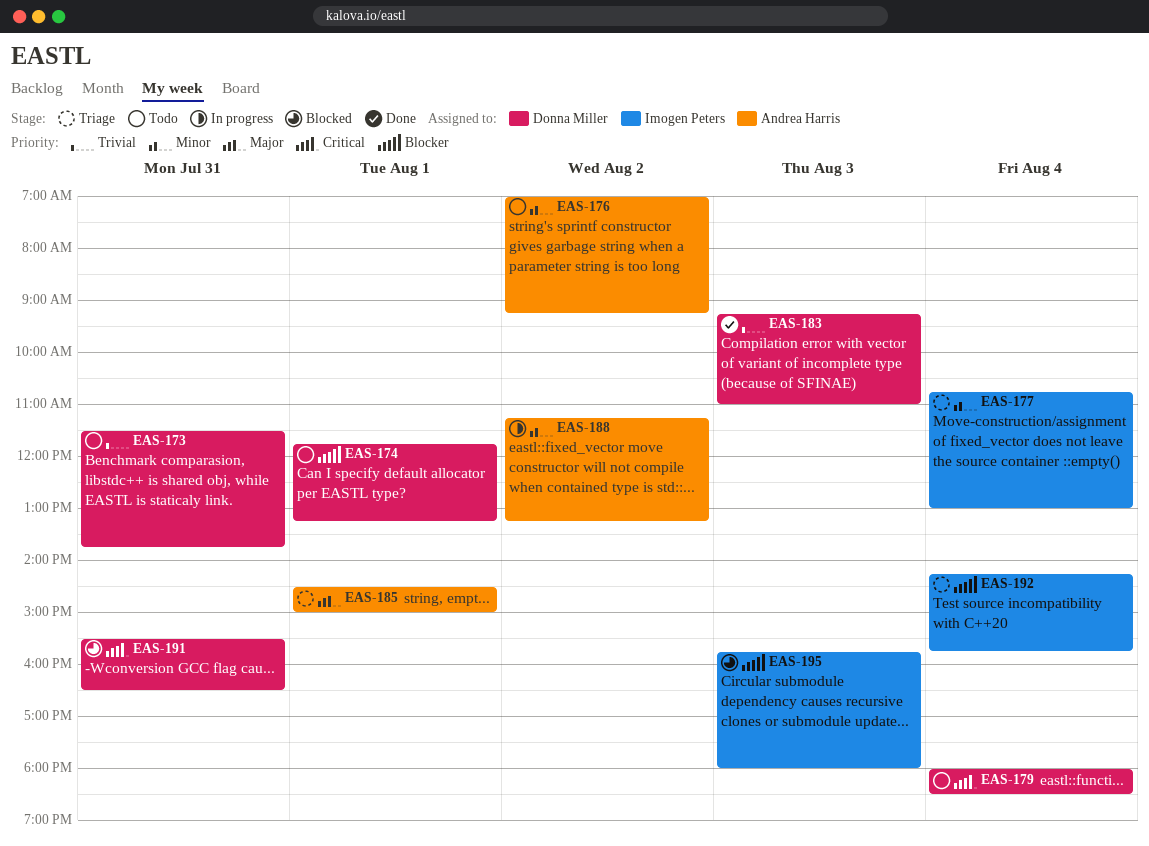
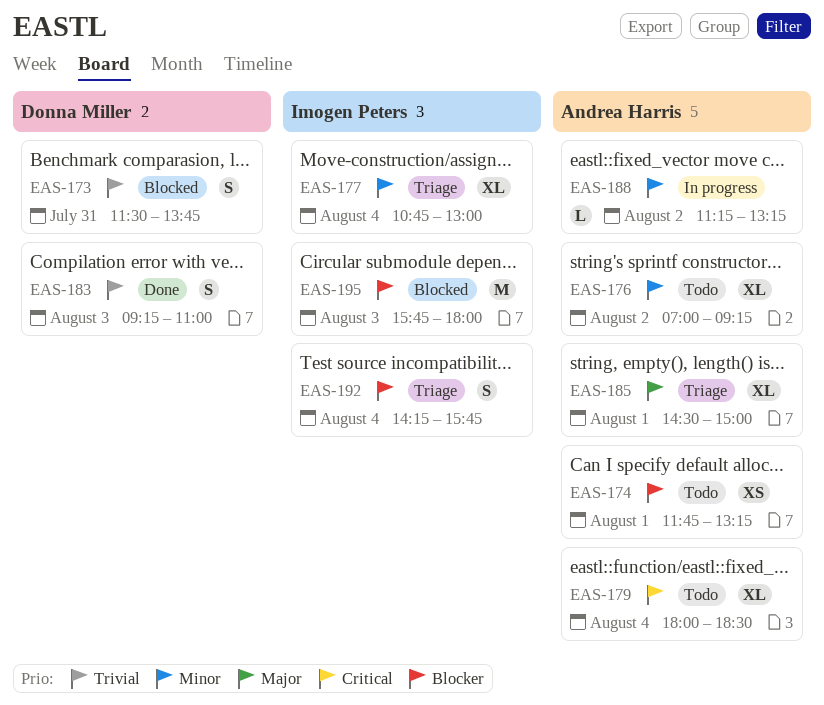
EAS-173, status: Todo -> Blocked
EAS-174, owner: Donna Miller -> Andrea Harris
EAS-179, owner: Donna Miller -> Andrea Harris
EAS-191: present -> none

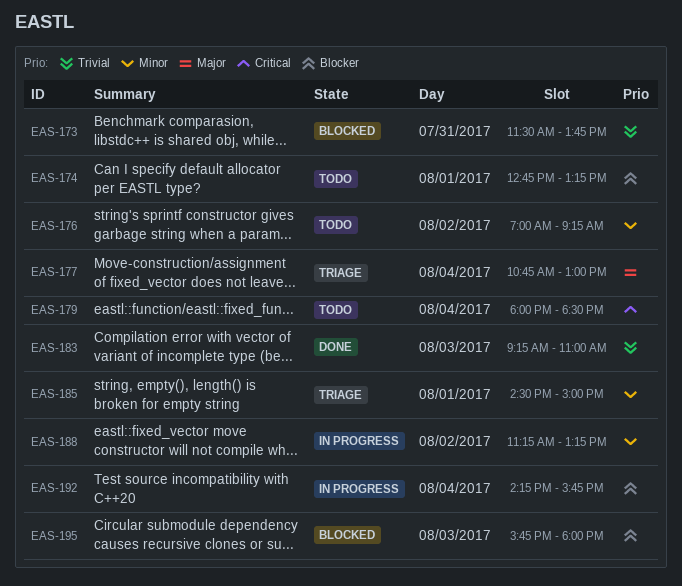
EAS-174, begins: 11:45 -> 12:45
EAS-177, priority: Minor -> Major
EAS-185, priority: Major -> Minor
EAS-192, status: Triage -> In progress

